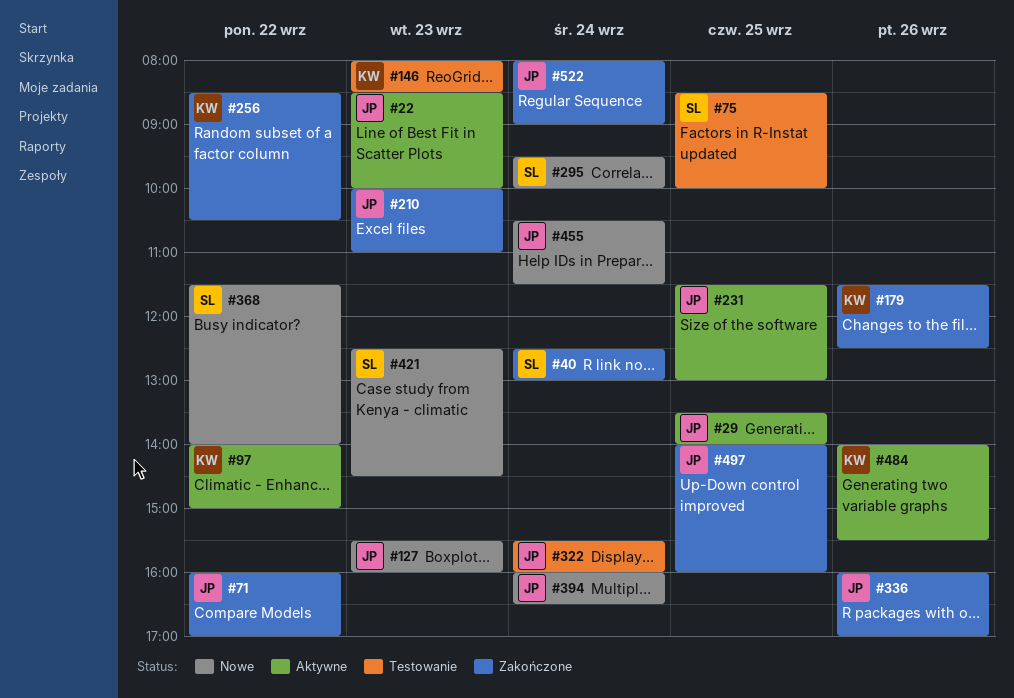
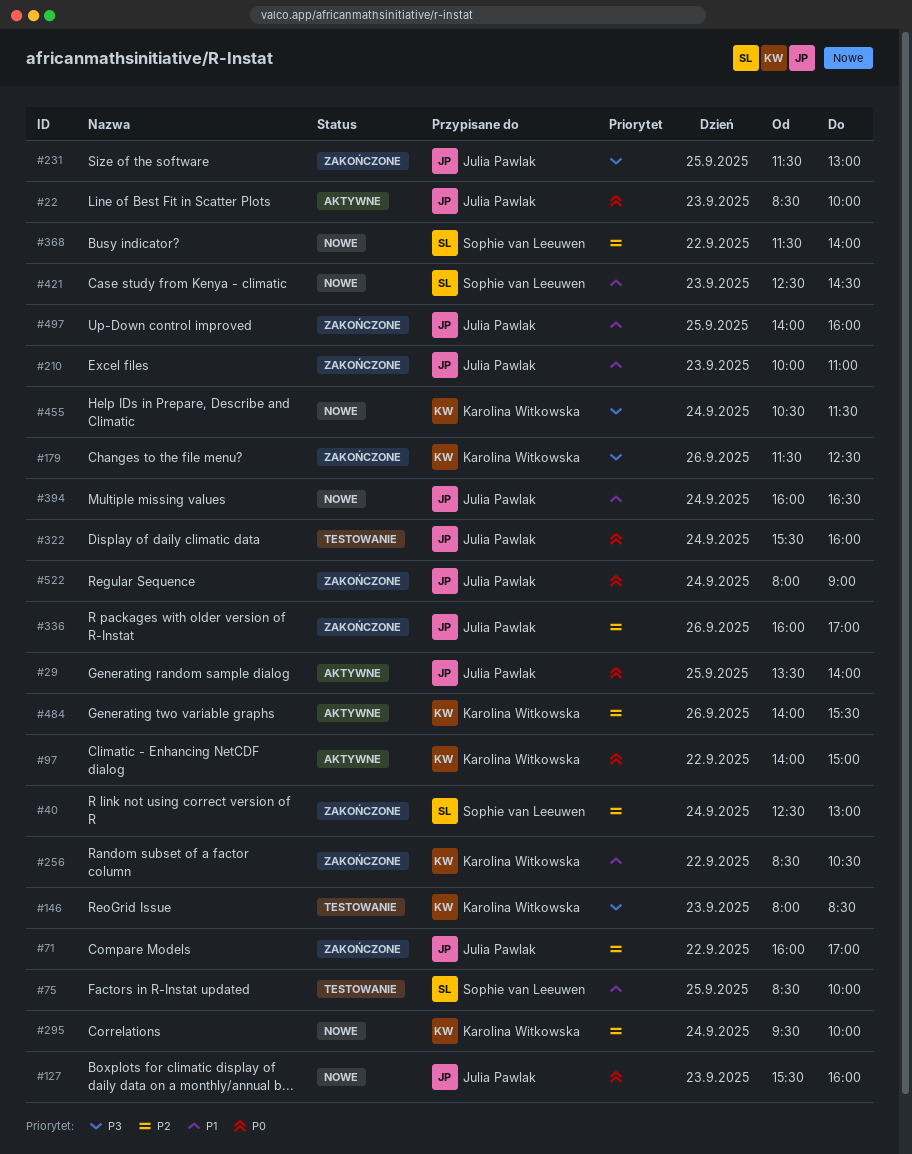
#231, status: Aktywne -> Zakończone
#295, owner: Sophie van Leeuwen -> Karolina Witkowska
#455, owner: Julia Pawlak -> Karolina Witkowska

